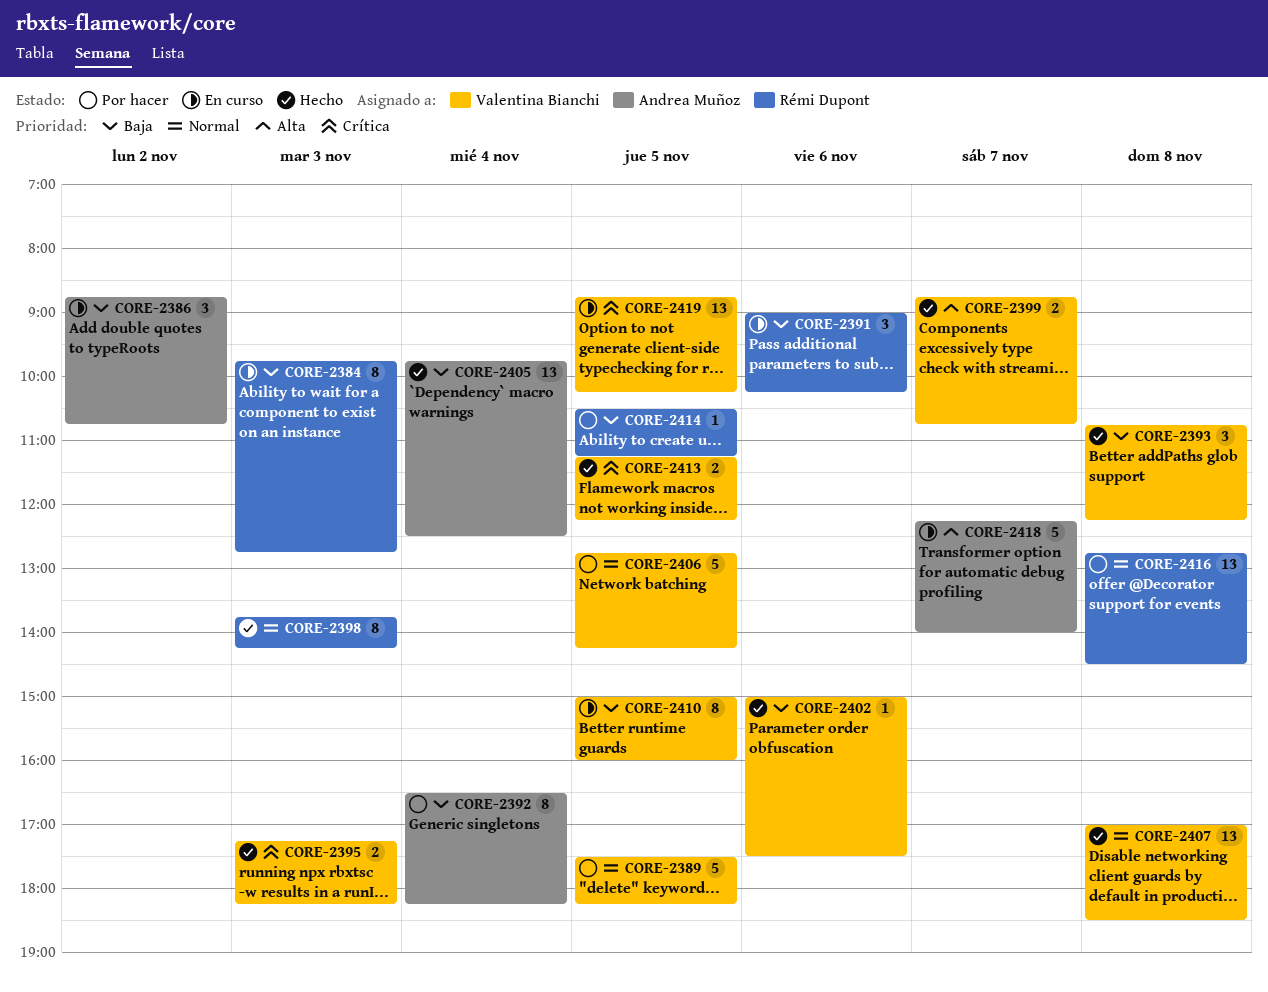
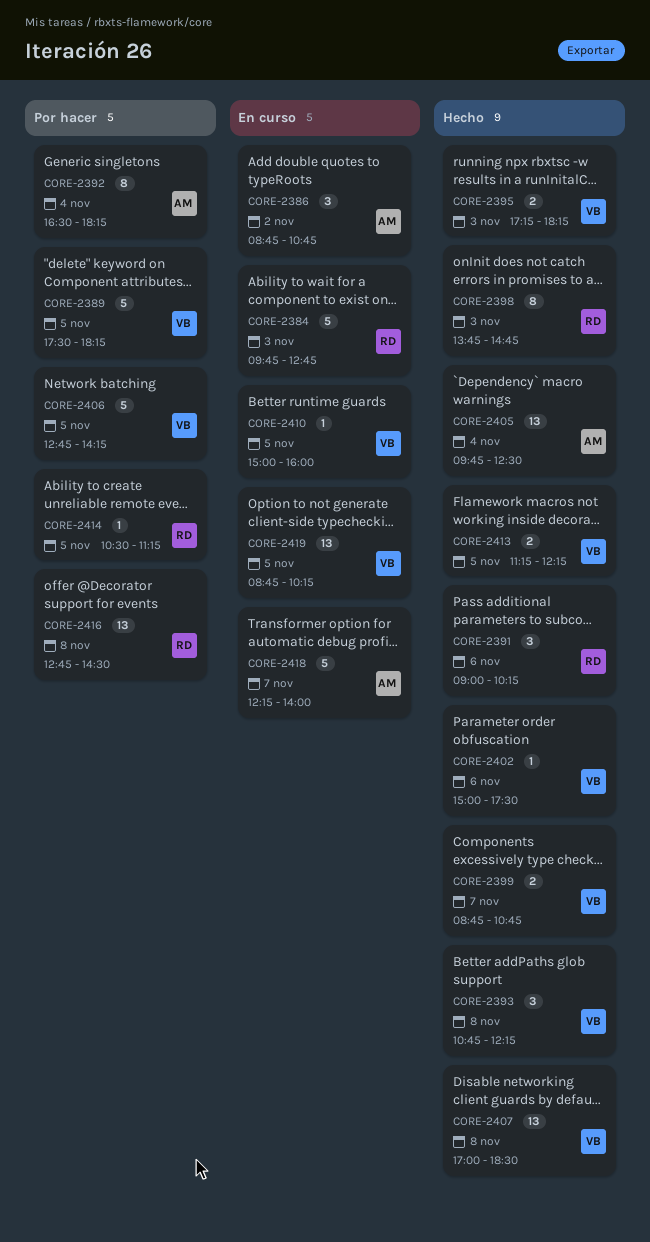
CORE-2384, estimate: 8 -> 5
CORE-2391, status: En curso -> Hecho
CORE-2398, ends: 14:15 -> 14:45
CORE-2410, estimate: 8 -> 1

